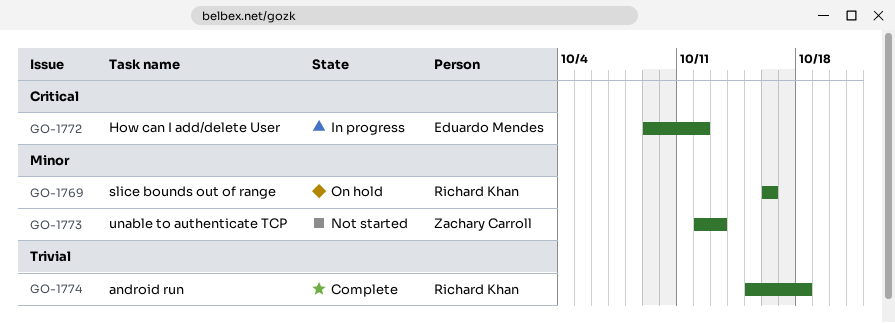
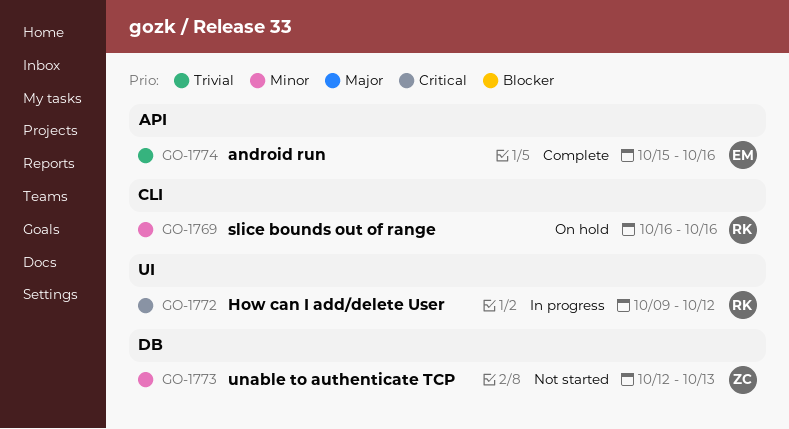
GO-1772, owner: Eduardo Mendes -> Richard Khan
GO-1774, owner: Richard Khan -> Eduardo Mendes
GO-1774, due: Oct 18 -> Oct 16

